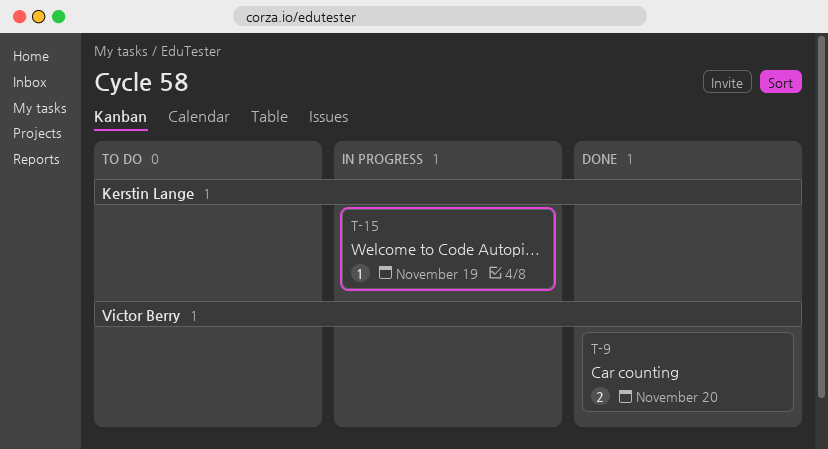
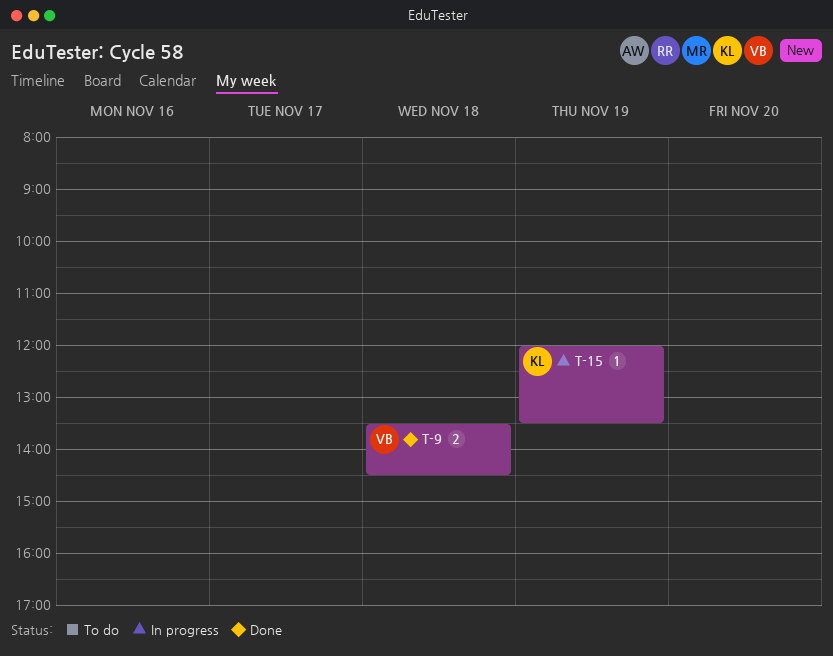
T-9, day: Nov 20 -> Nov 18

